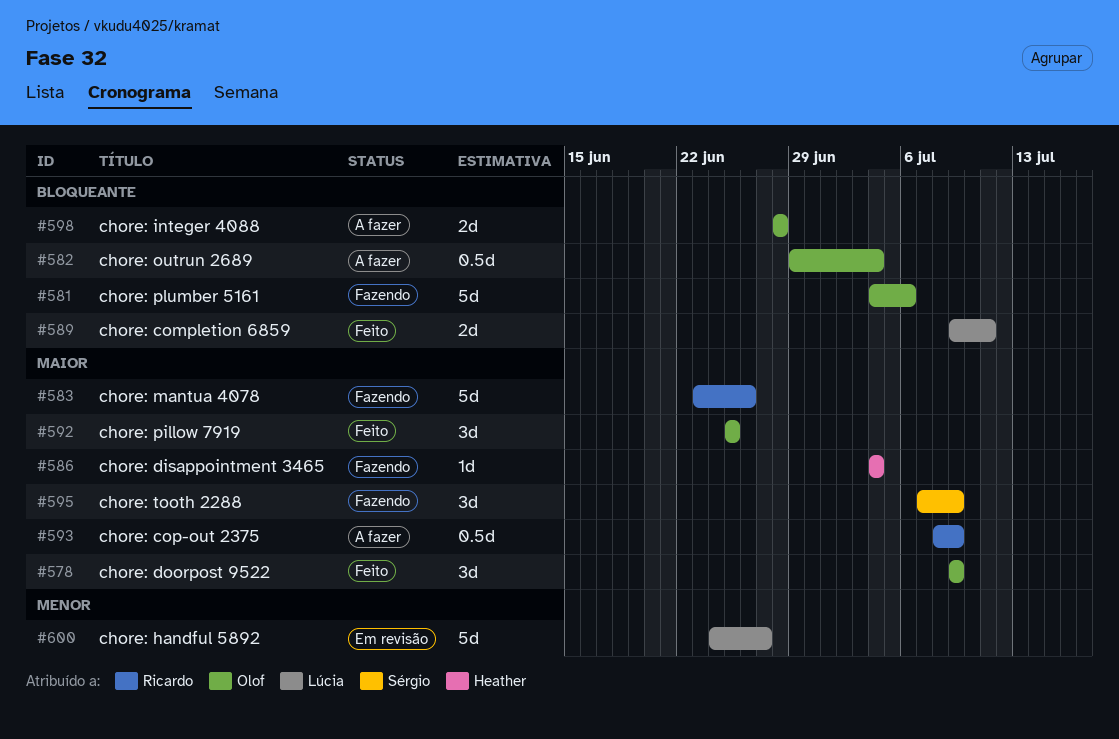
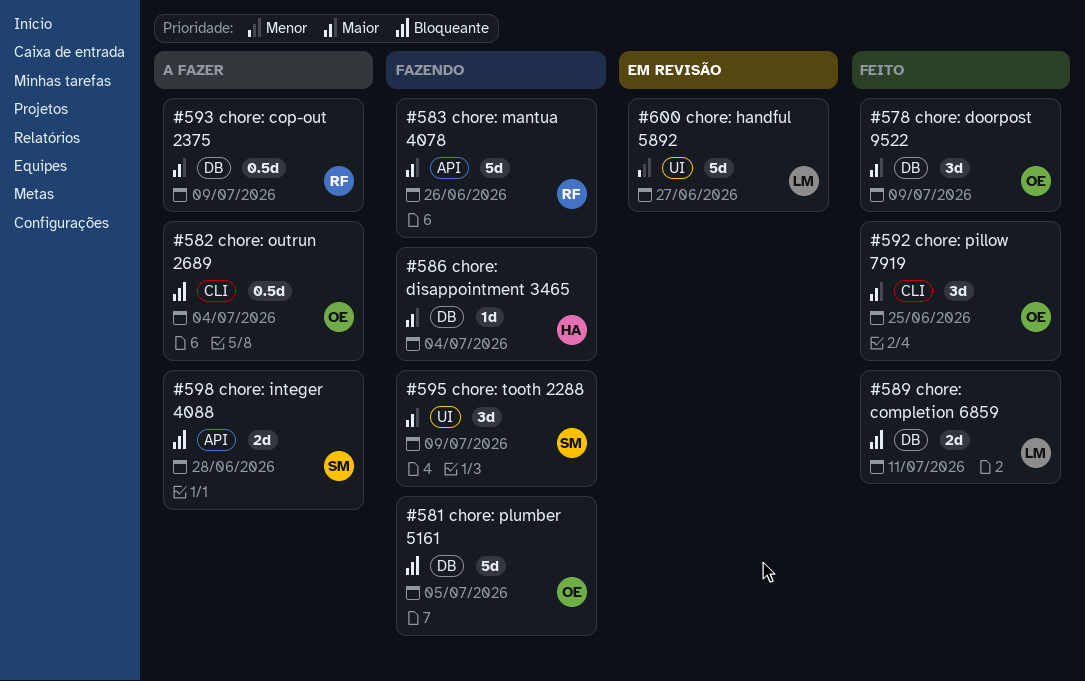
#581, due: Jul 6 -> Jul 5
#598, owner: Olof -> Sérgio

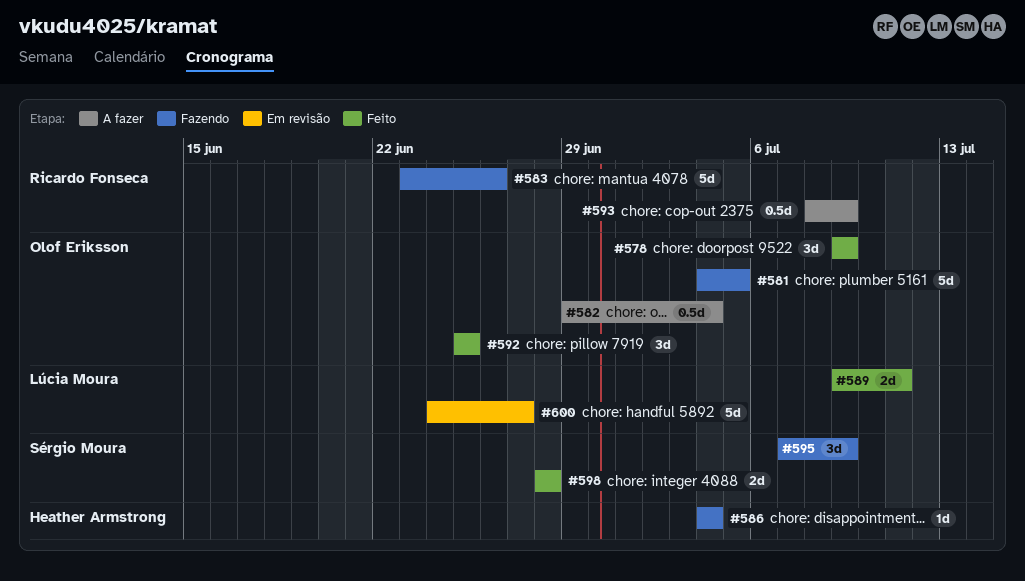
#598, status: A fazer -> Feito

